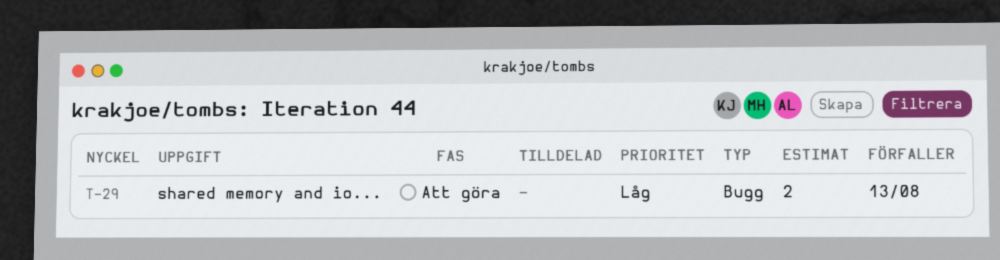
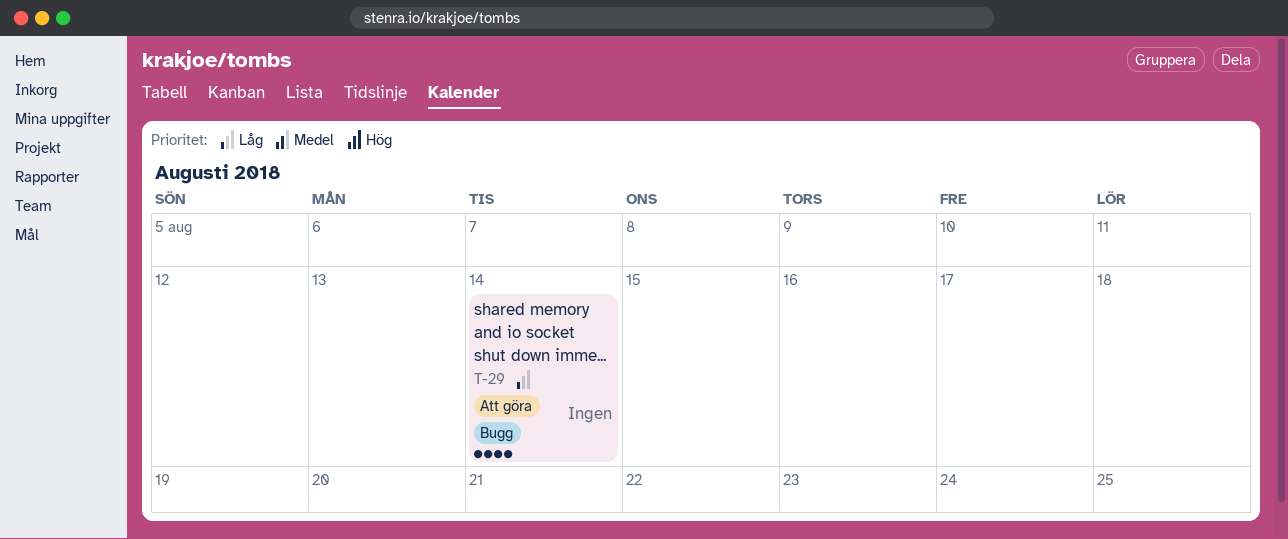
T-29, estimate: 2 -> 4
T-29, due: Aug 13 -> Aug 14

